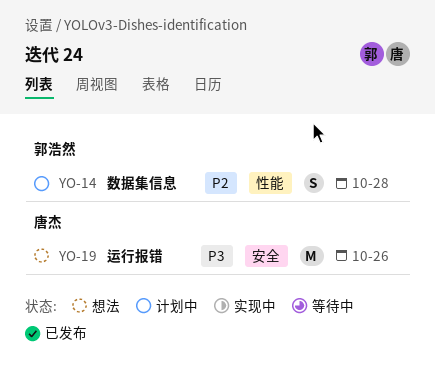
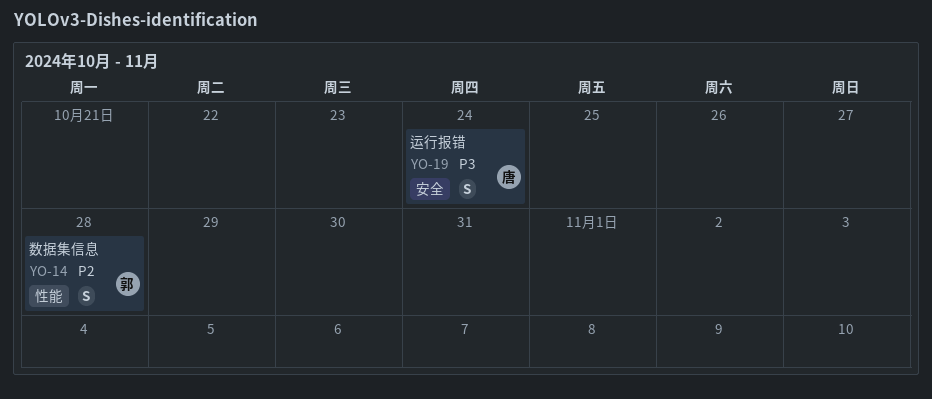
YO-19, estimate: M -> S
YO-19, due: Oct 26 -> Oct 24

